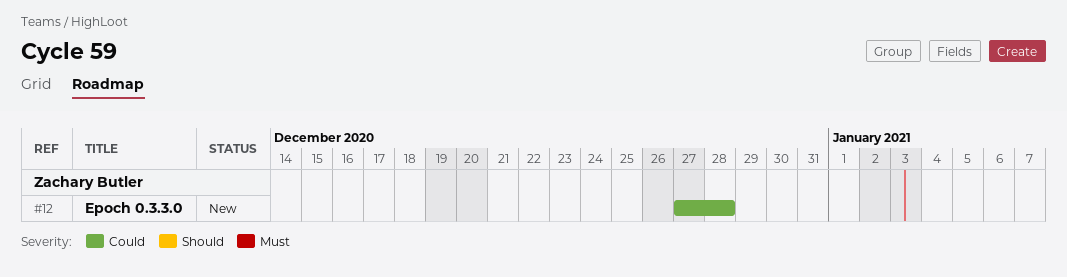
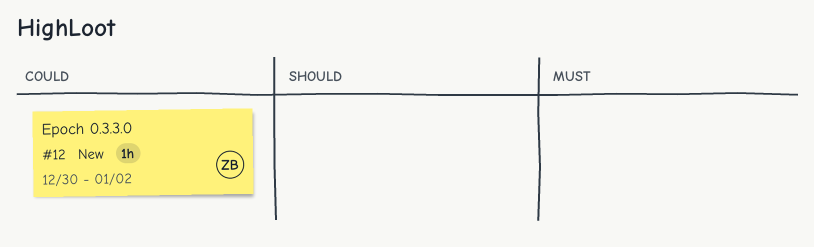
#12, start: Dec 27 -> Dec 30
#12, due: Dec 28 -> Jan 2

